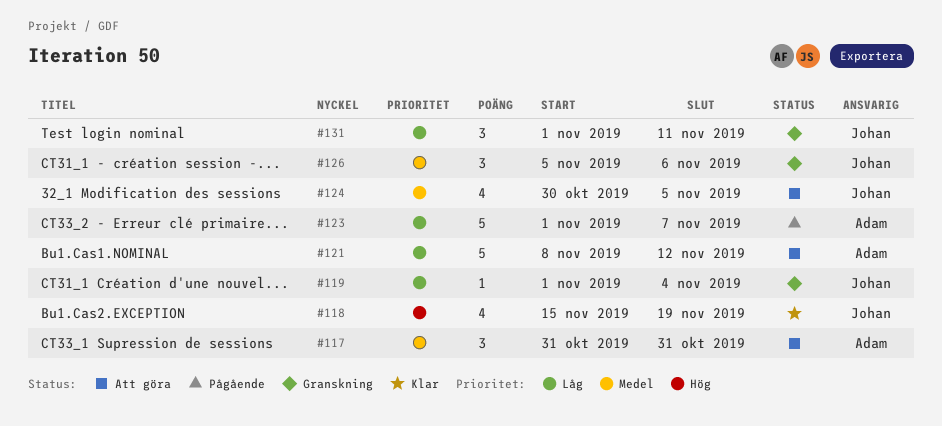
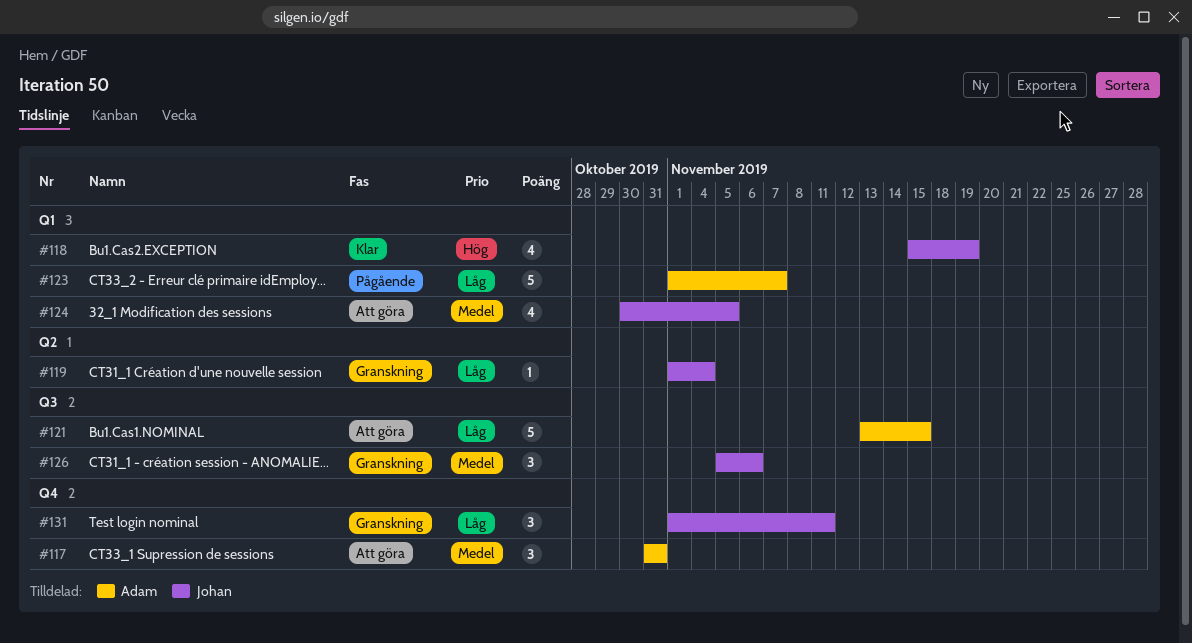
#121, start: Nov 8 -> Nov 13
#121, due: Nov 12 -> Nov 15

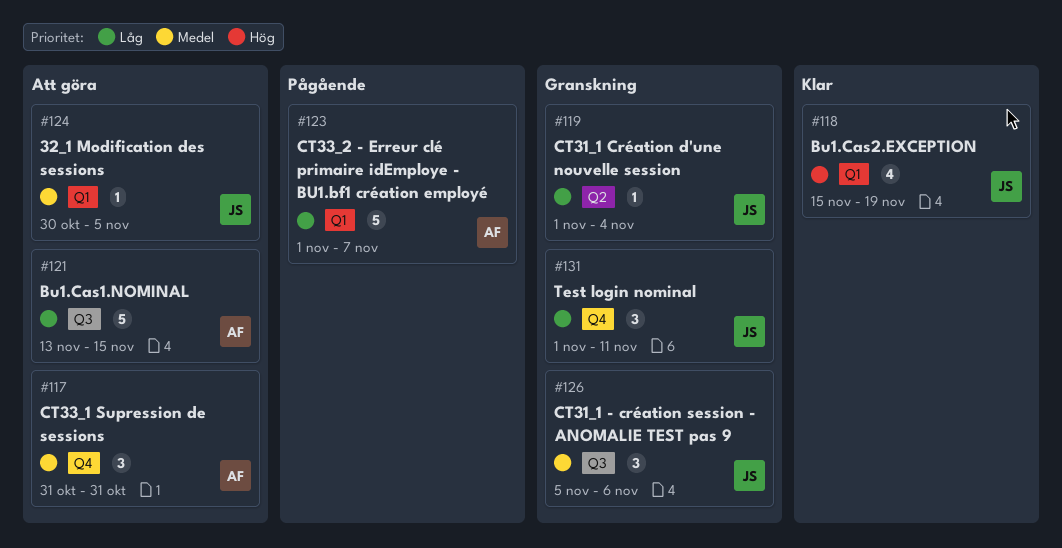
#124, estimate: 4 -> 1

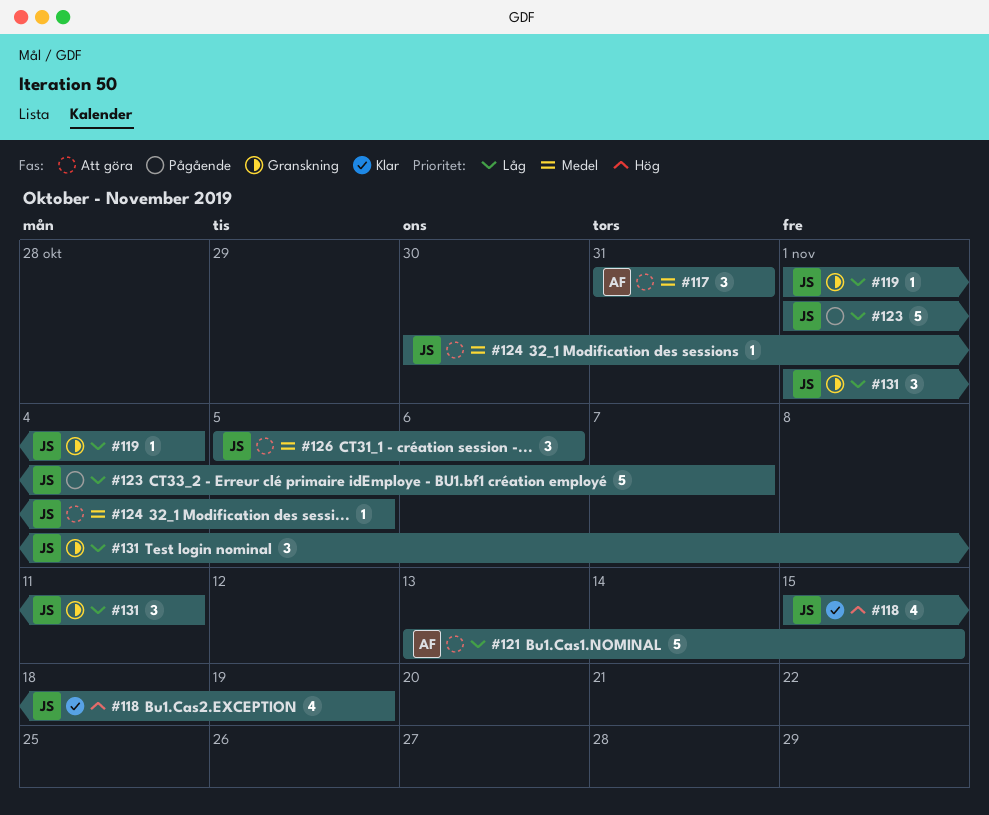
#123, owner: AF -> JS
#126, status: Granskning -> Att göra

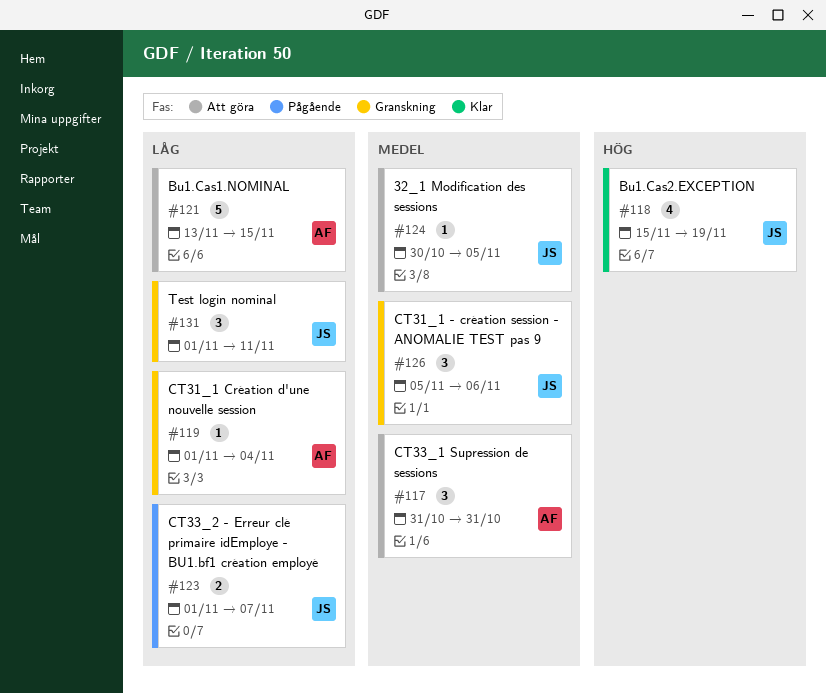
#119, owner: JS -> AF
#123, estimate: 5 -> 2
#126, status: Att göra -> Granskning

